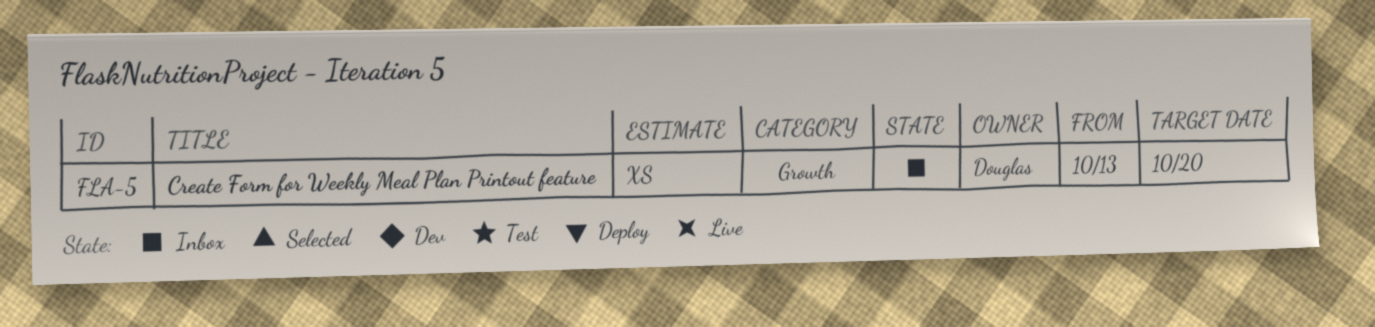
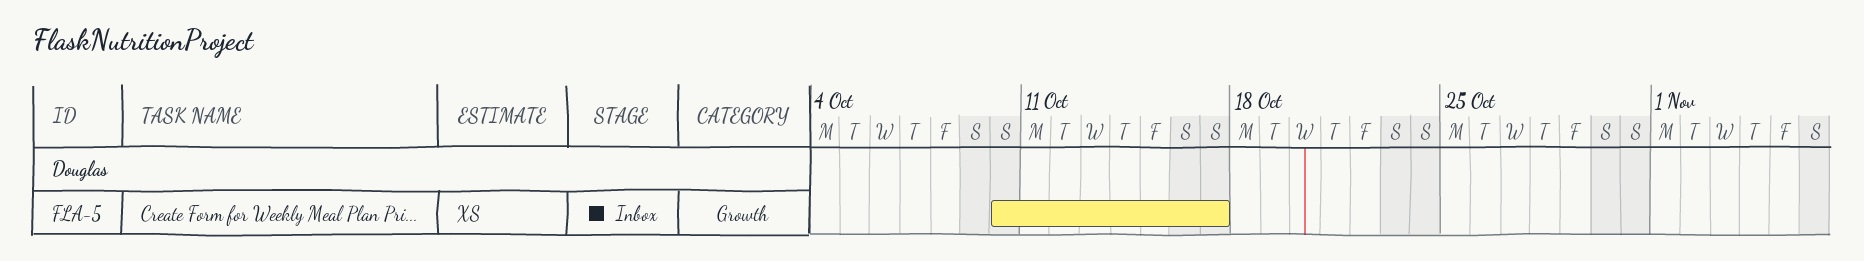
FLA-5, start: Oct 13 -> Oct 10
FLA-5, due: Oct 20 -> Oct 17

